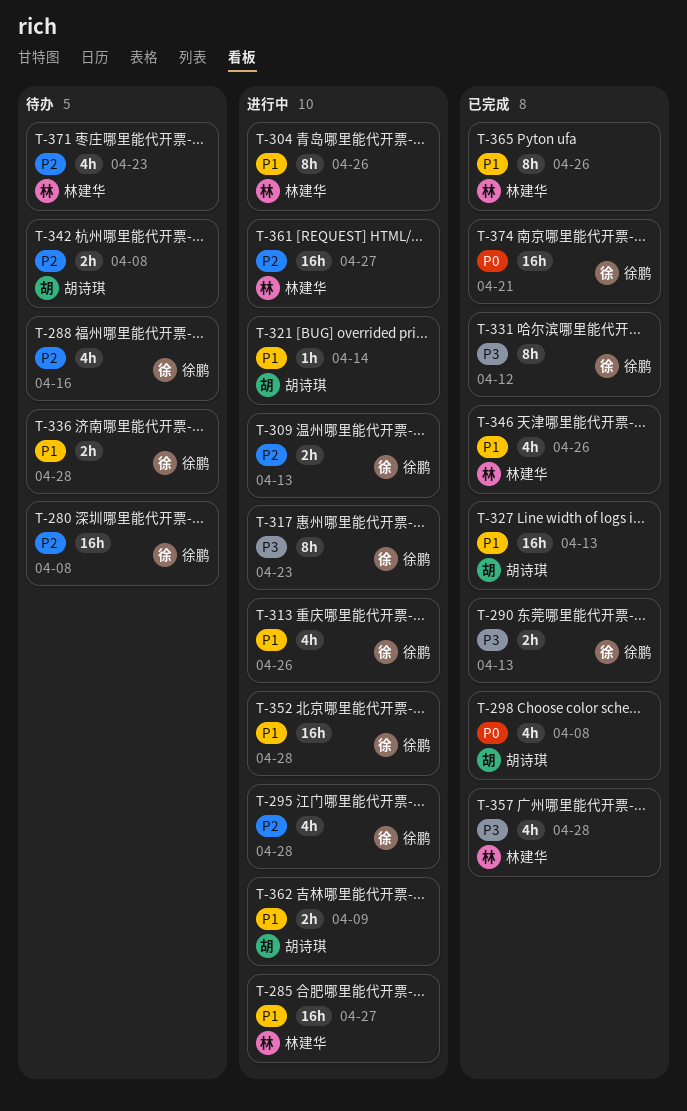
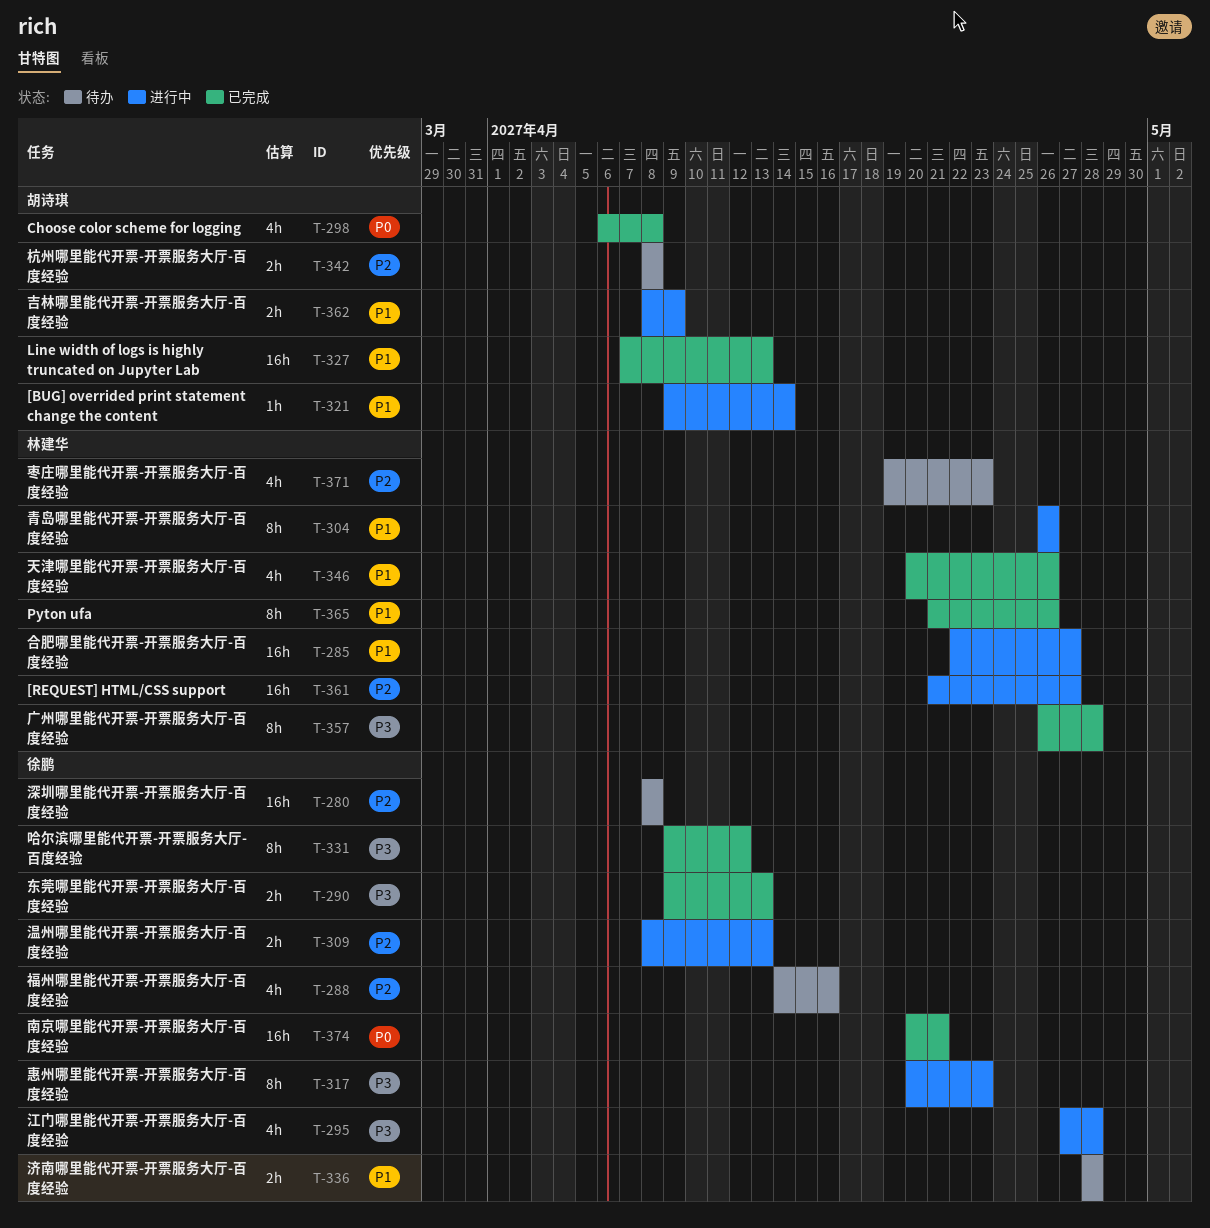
T-295, priority: P2 -> P3
T-313: present -> none
T-352: present -> none
T-357, estimate: 4h -> 8h

